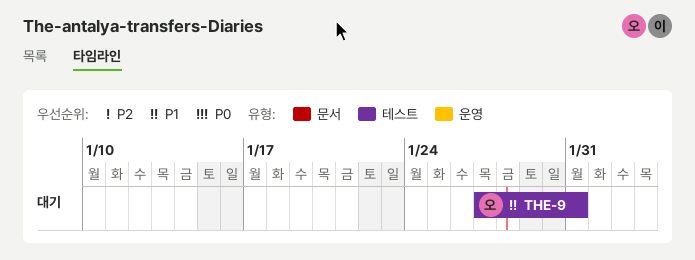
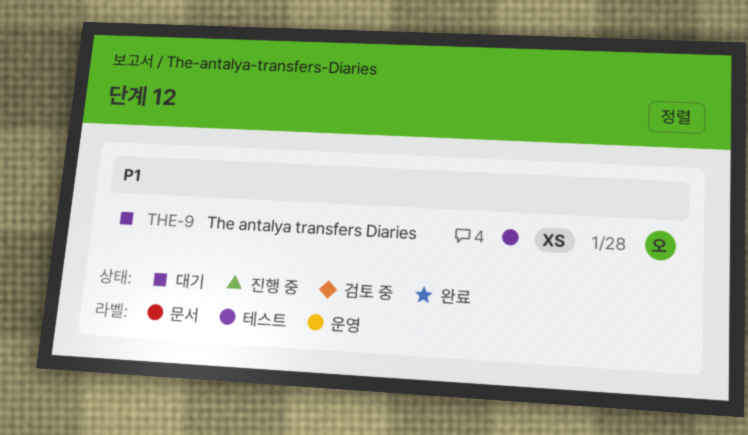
THE-9, due: Jan 31 -> Jan 28

